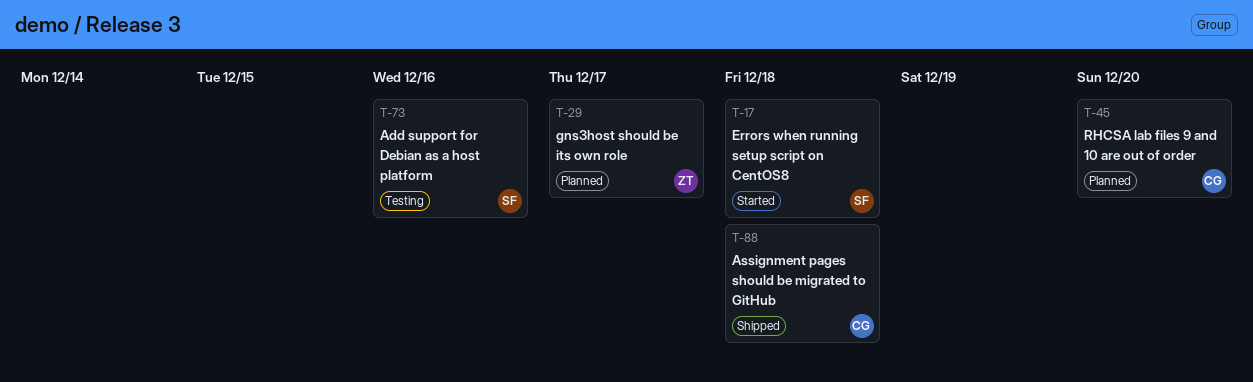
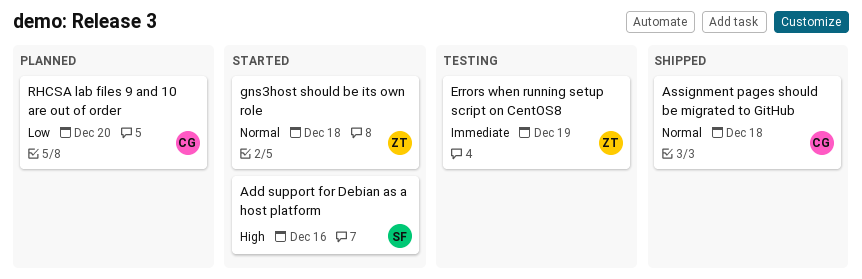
Add support for Debian as a host platform, status: Testing -> Started
Errors when running setup script on CentOS8, status: Started -> Testing
Errors when running setup script on CentOS8, owner: SF -> ZT
Errors when running setup script on CentOS8, due: Dec 18 -> Dec 19
gns3host should be its own role, status: Planned -> Started
gns3host should be its own role, due: Dec 17 -> Dec 18

